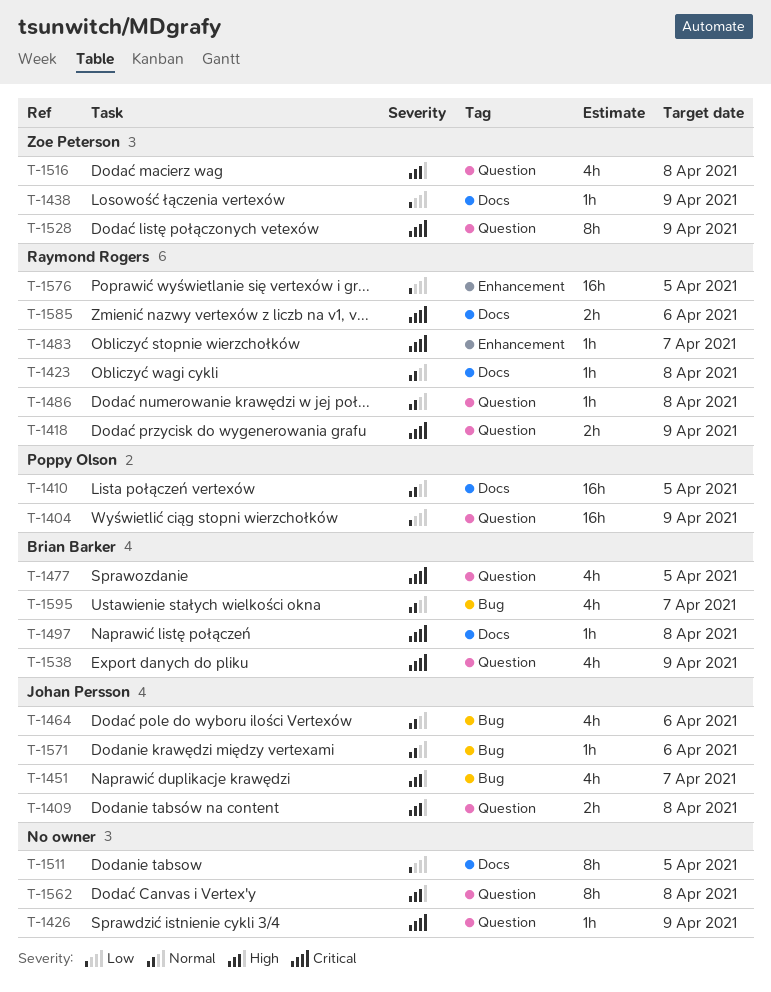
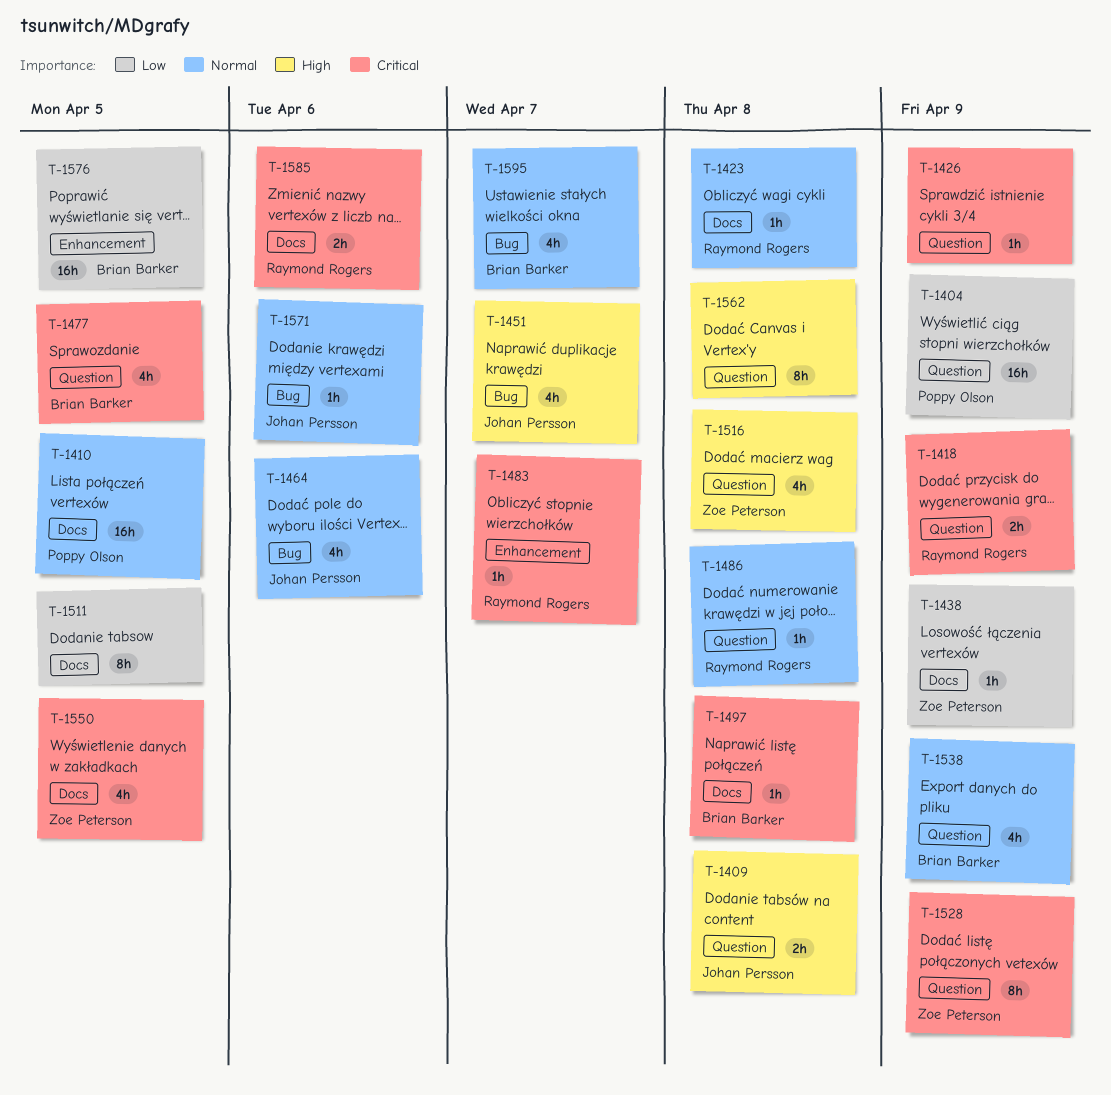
T-1538, priority: Critical -> Normal
T-1550: none -> present
T-1576, owner: Raymond Rogers -> Brian Barker

